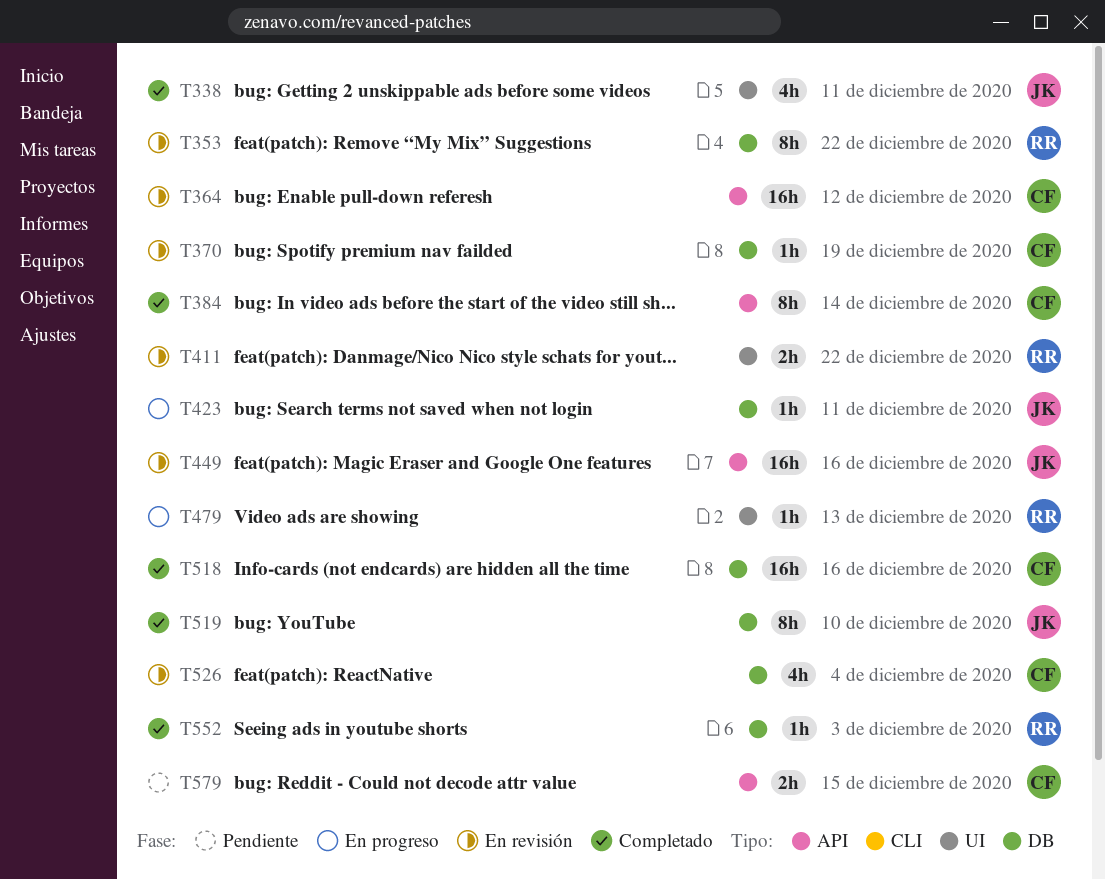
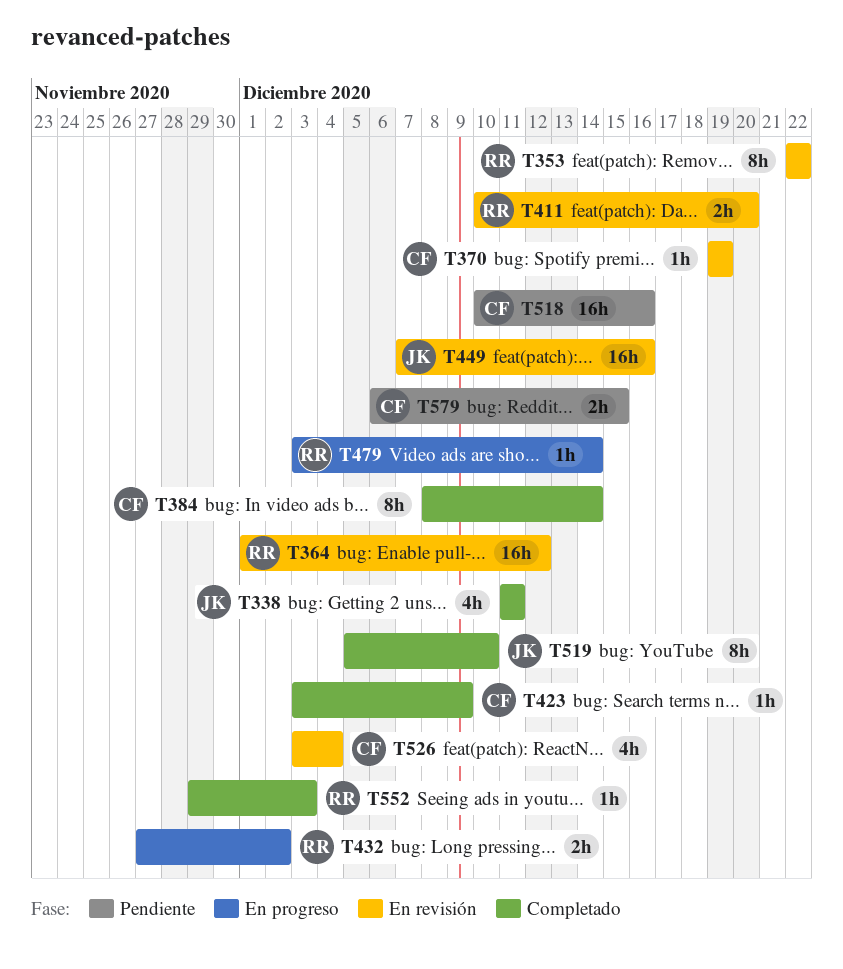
T364, owner: CF -> RR
T411, due: Dec 22 -> Dec 20
T423, status: En progreso -> Completado
T423, owner: JK -> CF
T423, due: Dec 11 -> Dec 9
T432: none -> present
T479, due: Dec 13 -> Dec 14
T518, status: Completado -> Pendiente

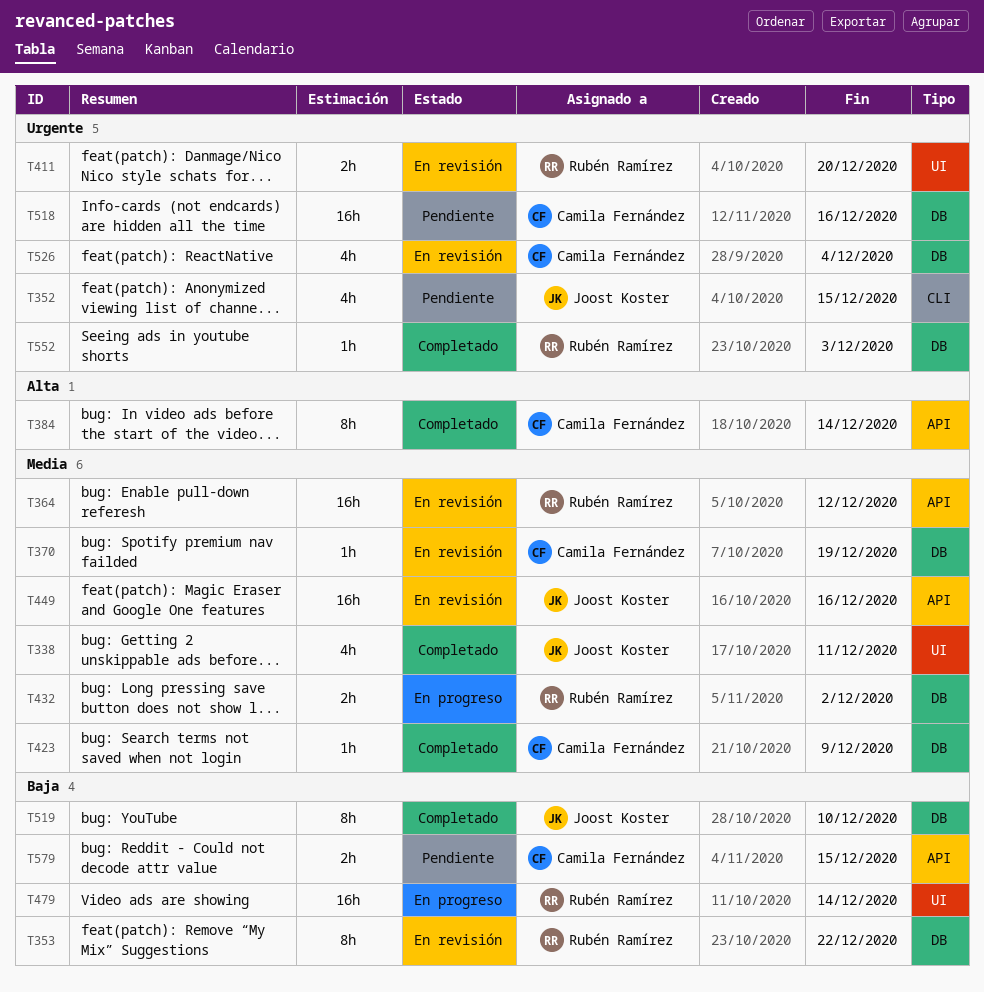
T352: none -> present
T479, estimate: 1h -> 16h

